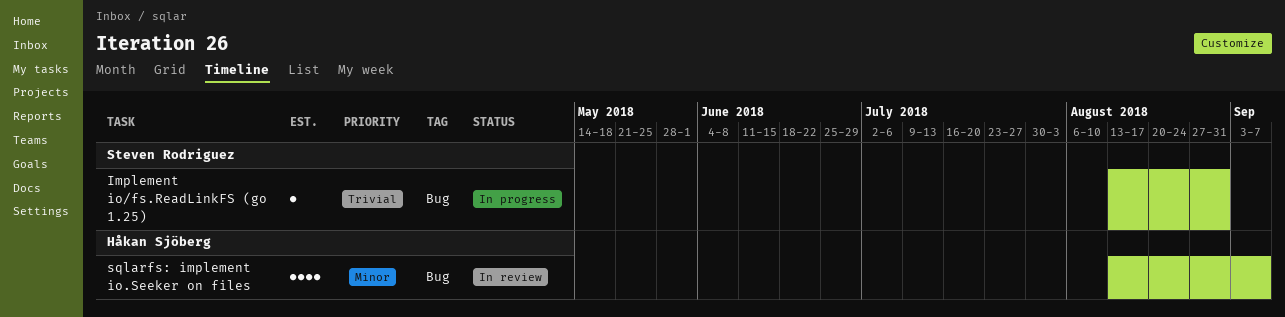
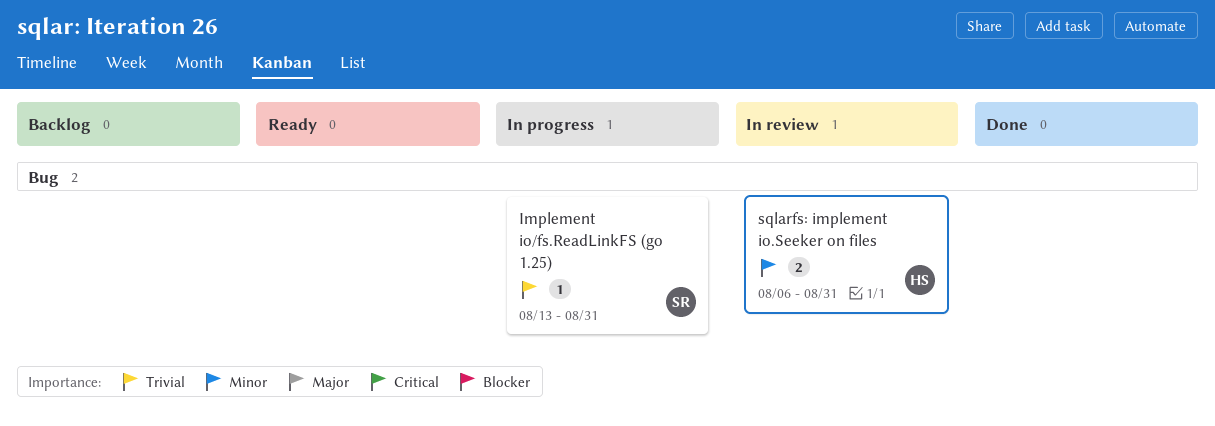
sqlarfs: implement io.Seeker on files, estimate: 4 -> 2
sqlarfs: implement io.Seeker on files, start: Aug 13 -> Aug 6
sqlarfs: implement io.Seeker on files, due: Sep 7 -> Aug 31

